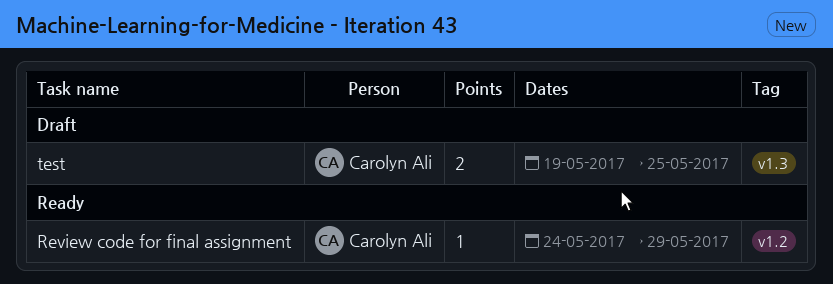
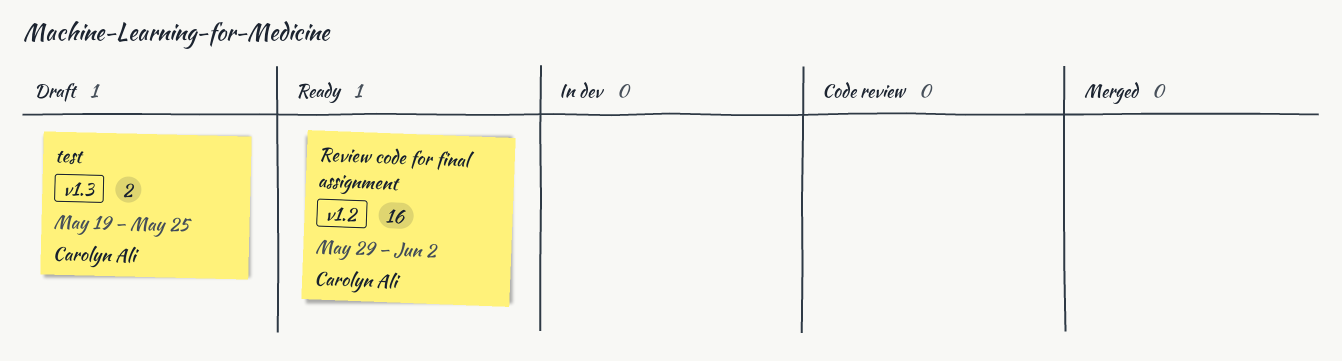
Review code for final assignment, estimate: 1 -> 16
Review code for final assignment, start: May 24 -> May 29
Review code for final assignment, due: May 29 -> Jun 2

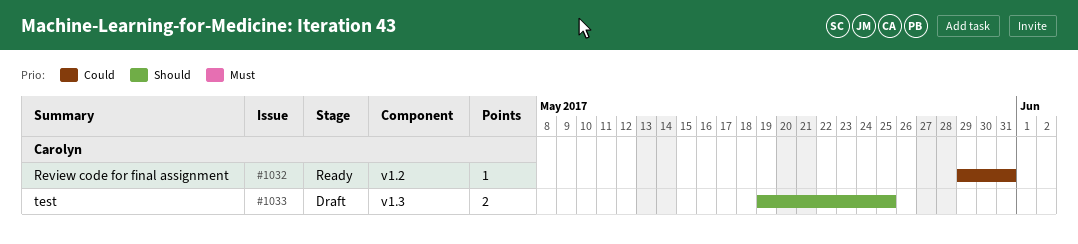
Review code for final assignment, estimate: 16 -> 1
Review code for final assignment, due: Jun 2 -> May 31

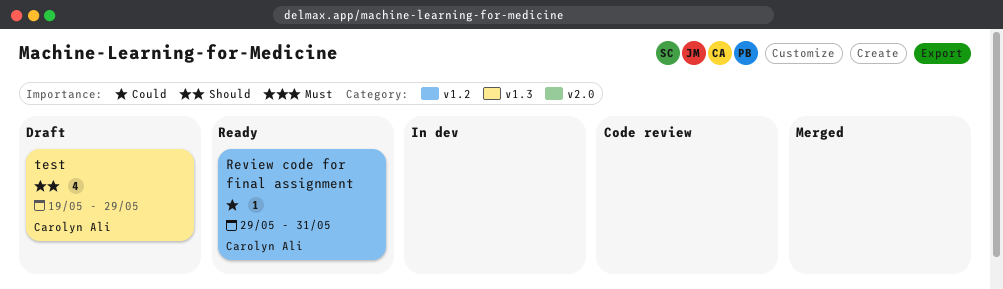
test, estimate: 2 -> 4
test, due: May 25 -> May 29

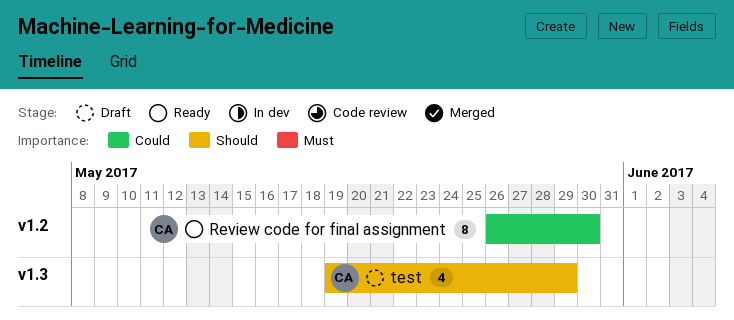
Review code for final assignment, estimate: 1 -> 8
Review code for final assignment, start: May 29 -> May 26
Review code for final assignment, due: May 31 -> May 30

